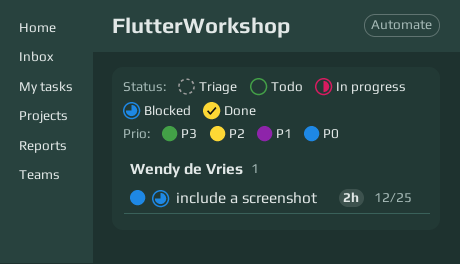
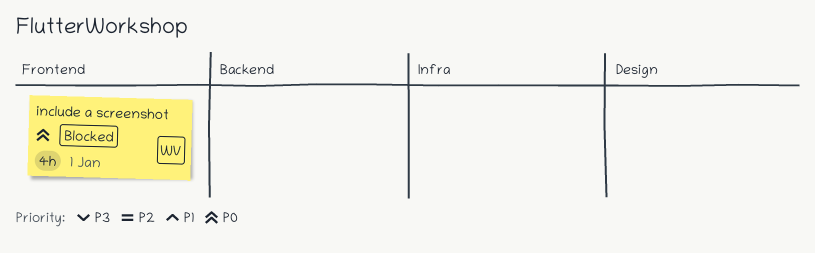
include a screenshot, estimate: 2h -> 4h
include a screenshot, due: Dec 25 -> Jan 1

